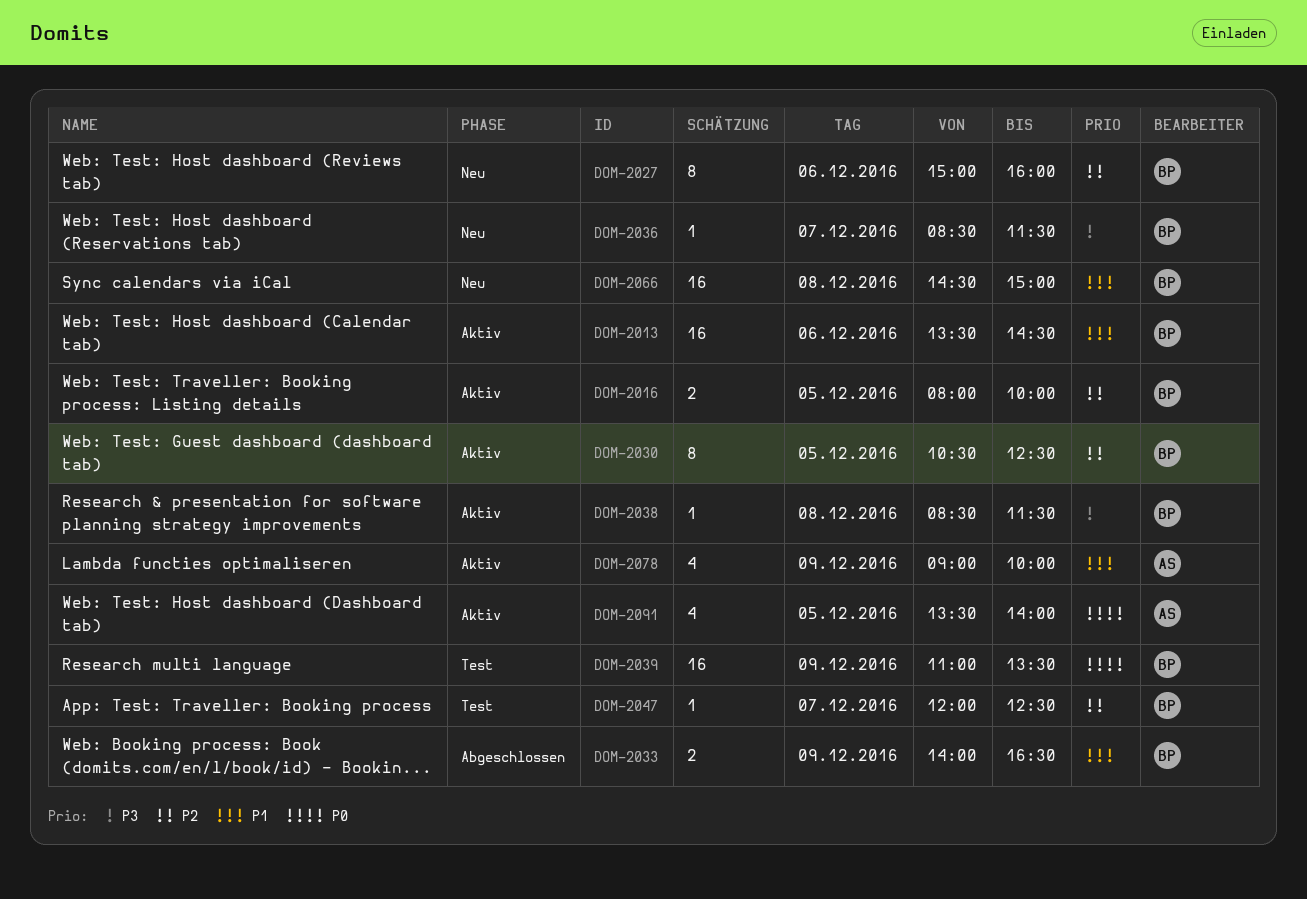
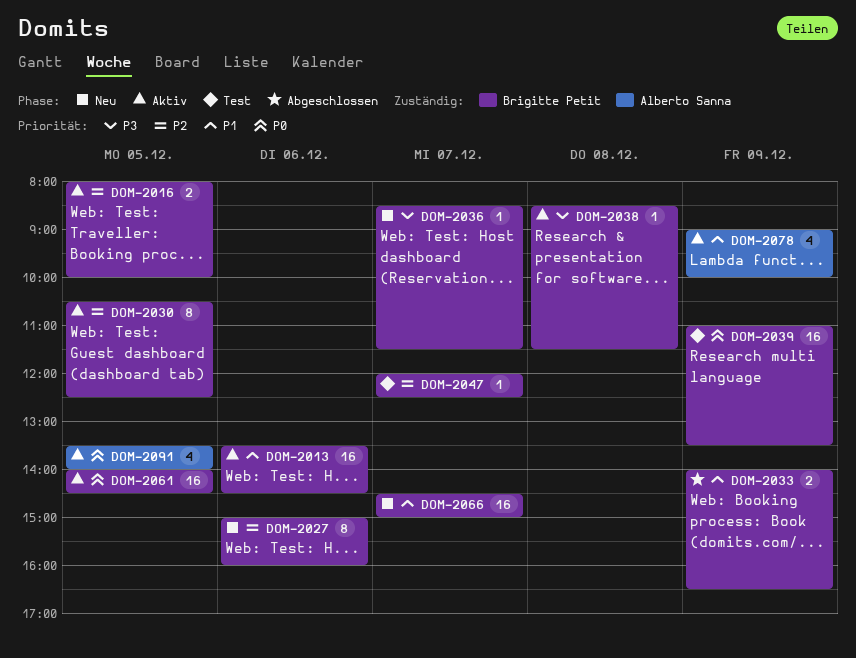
DOM-2061: none -> present
DOM-2066, day: Dec 8 -> Dec 7

